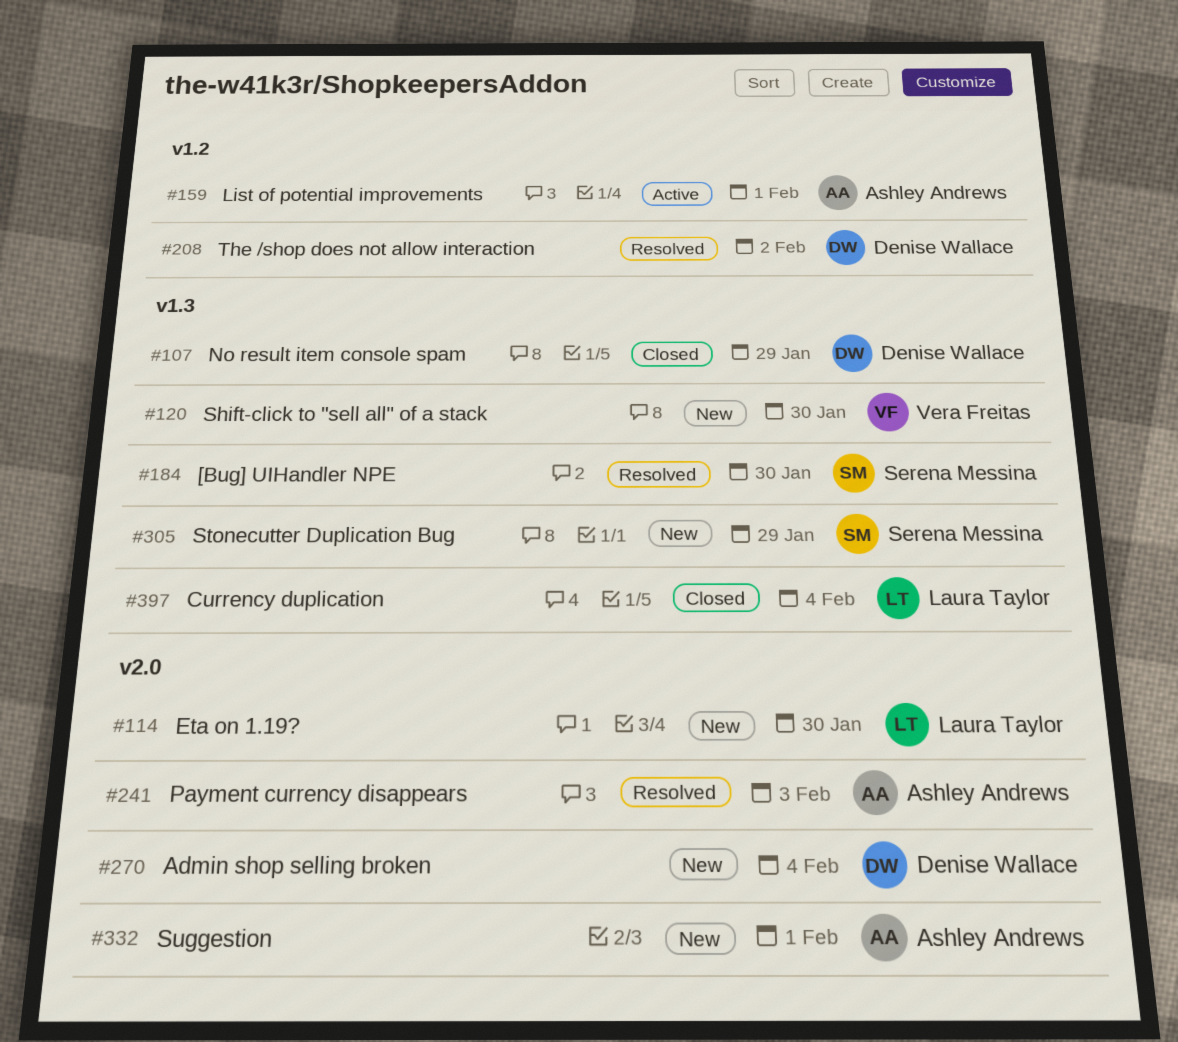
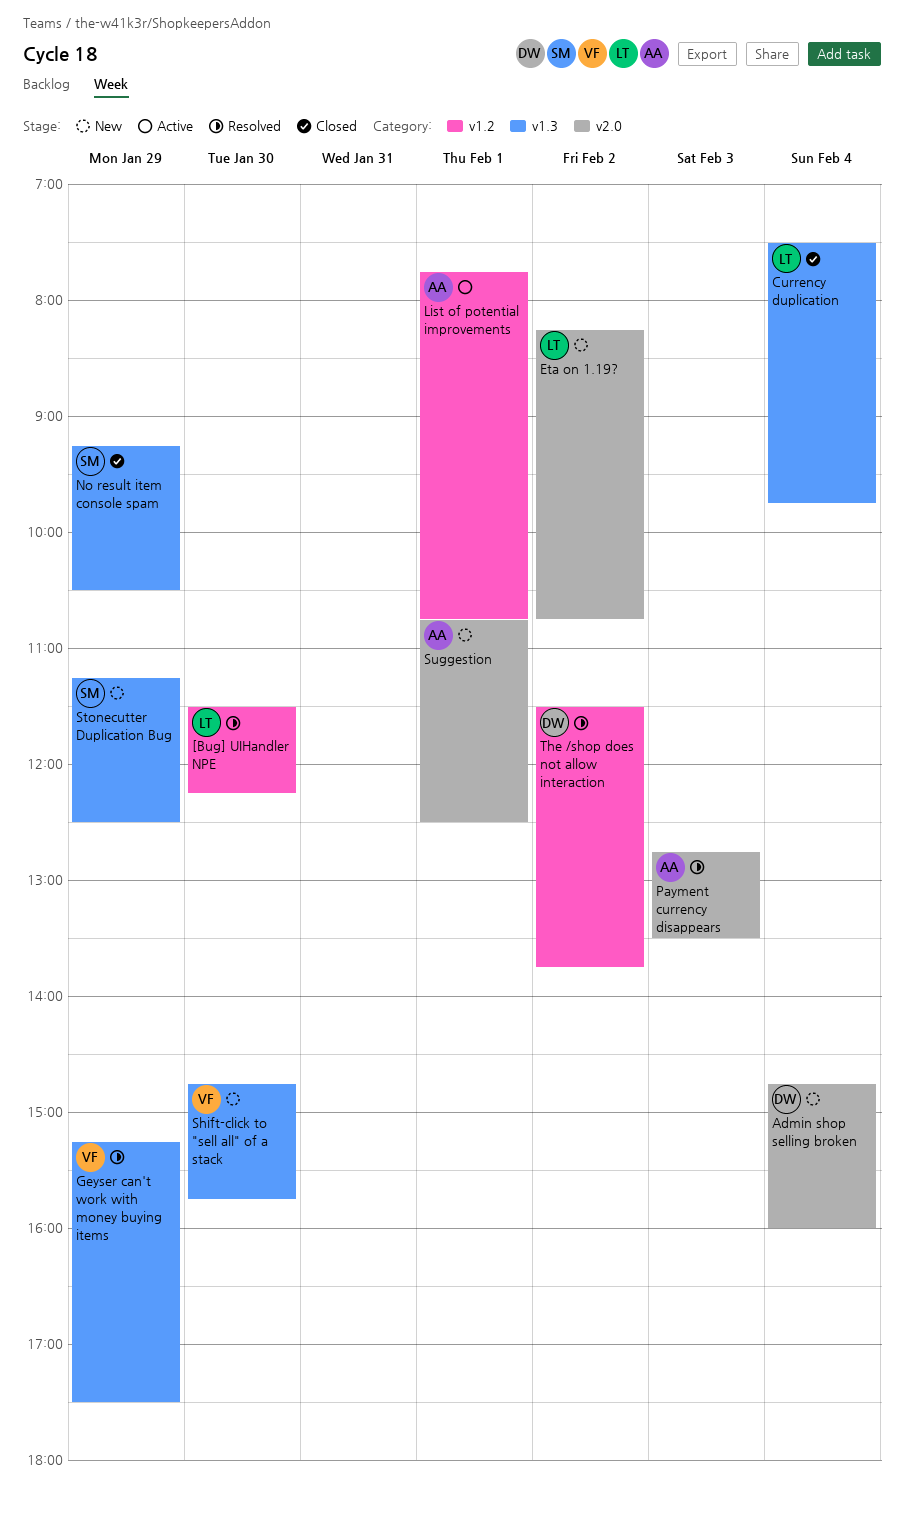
[Bug] UIHandler NPE, owner: Serena Messina -> Laura Taylor
[Bug] UIHandler NPE, label: v1.3 -> v1.2
Eta on 1.19?, day: Jan 30 -> Feb 2
Geyser can't work with money buying items: none -> present
No result item console spam, owner: Denise Wallace -> Serena Messina

